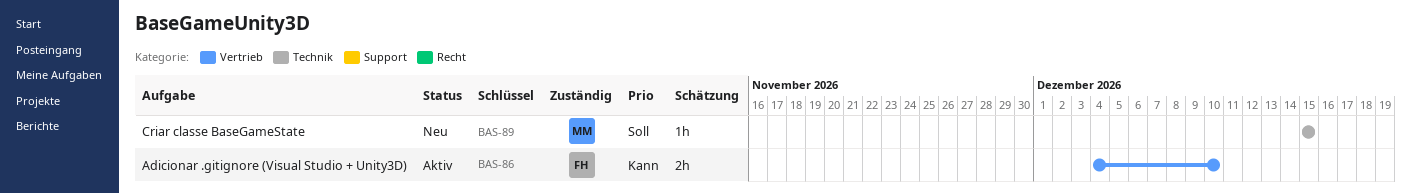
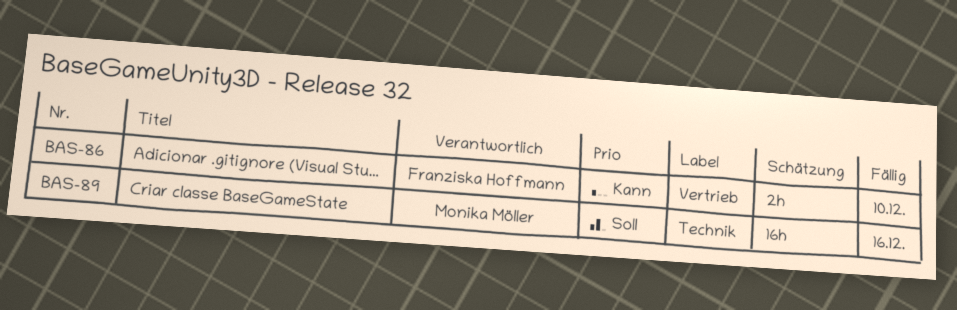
BAS-89, estimate: 1h -> 16h
BAS-89, due: Dec 15 -> Dec 16

